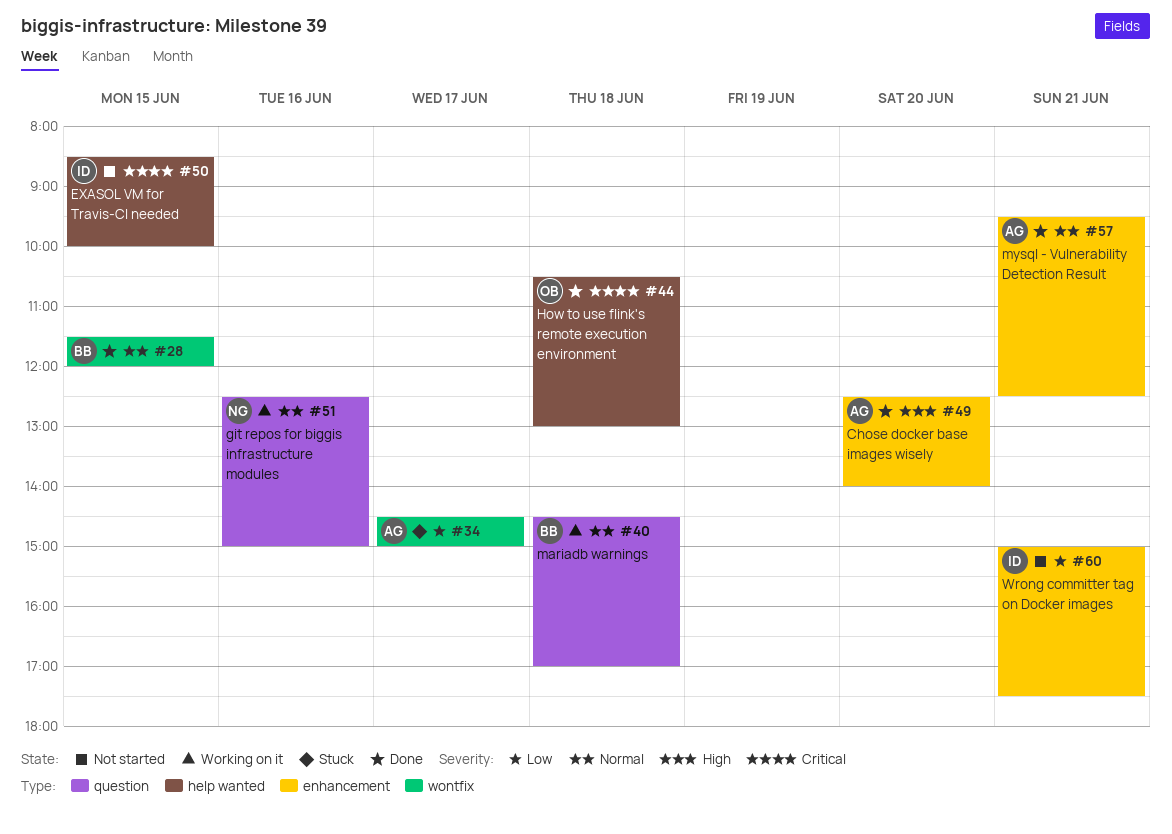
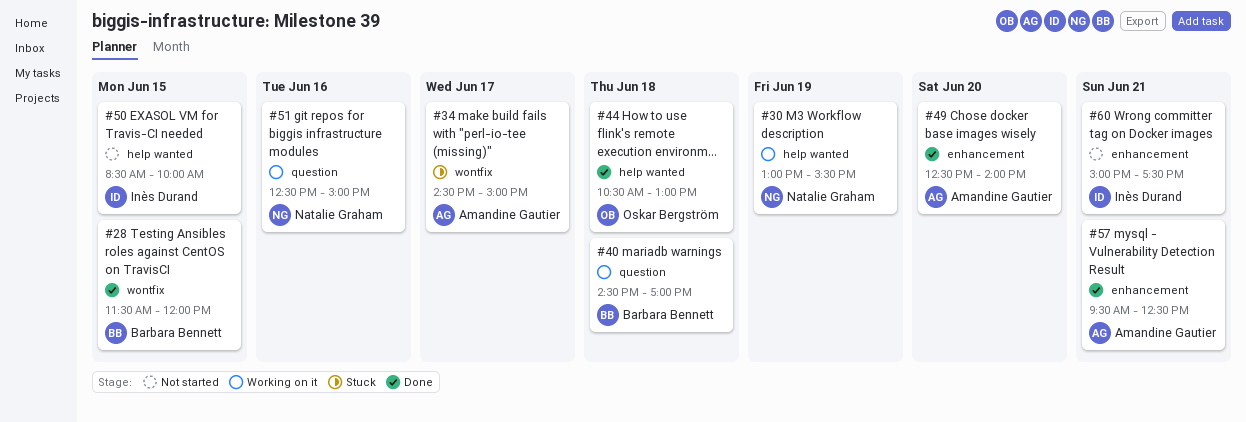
#30: none -> present

